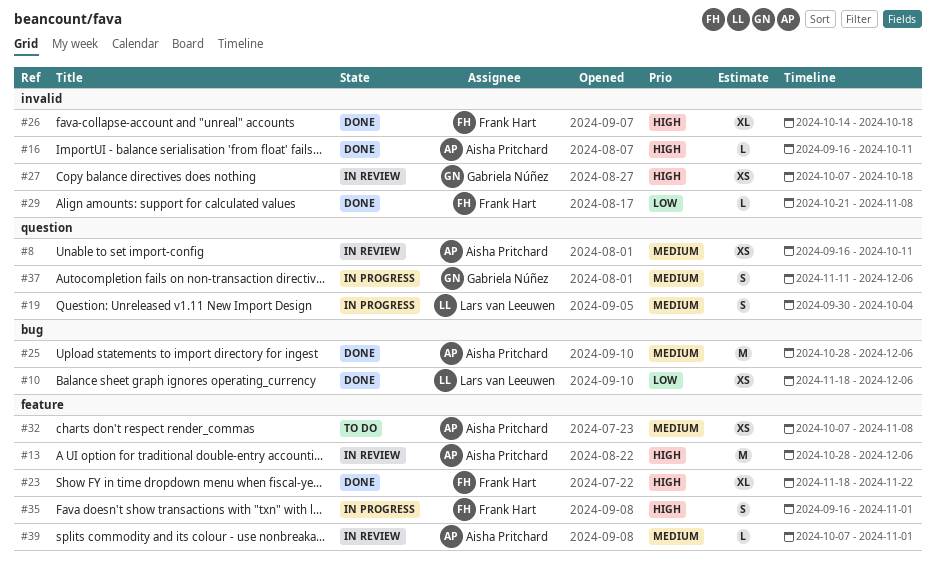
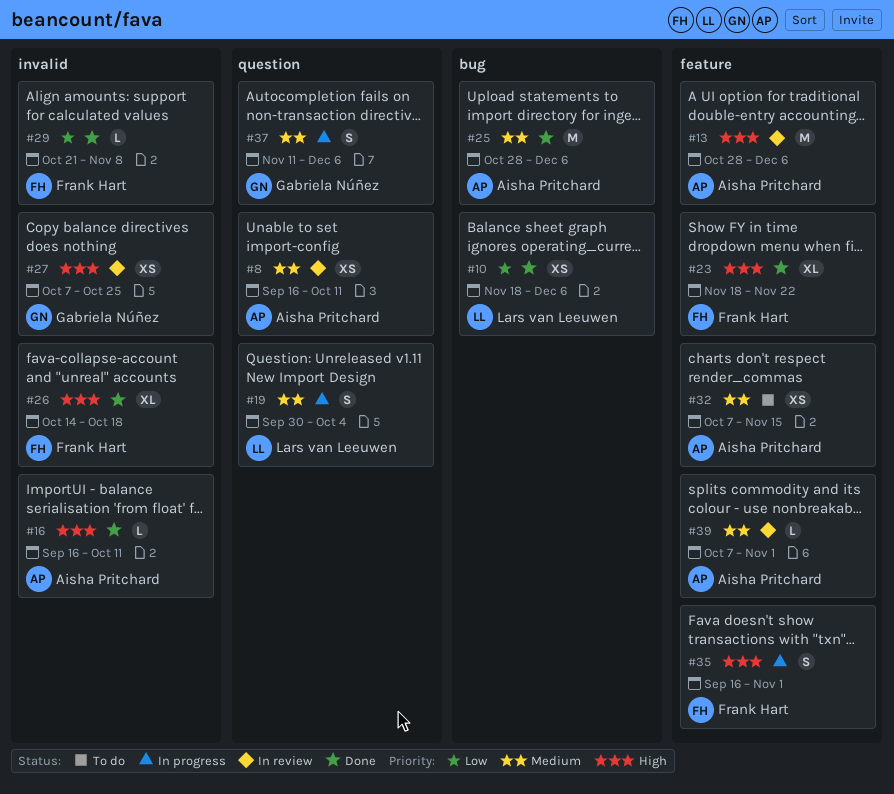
#27, due: Oct 18 -> Oct 25
#32, due: Nov 8 -> Nov 15

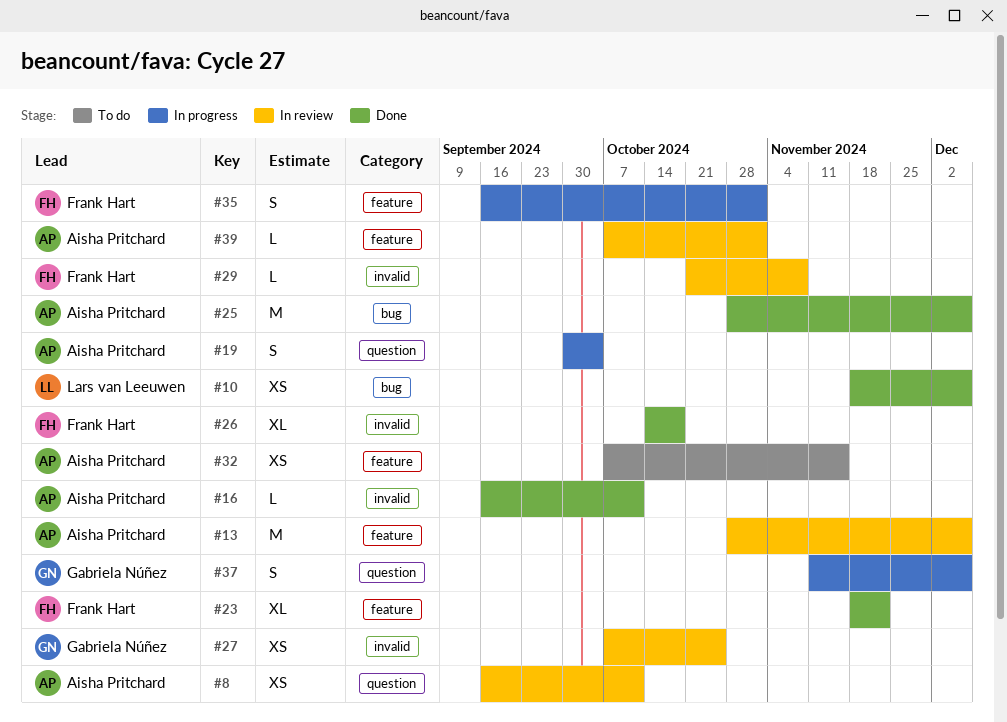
#19, owner: Lars van Leeuwen -> Aisha Pritchard
#29, status: Done -> In review

